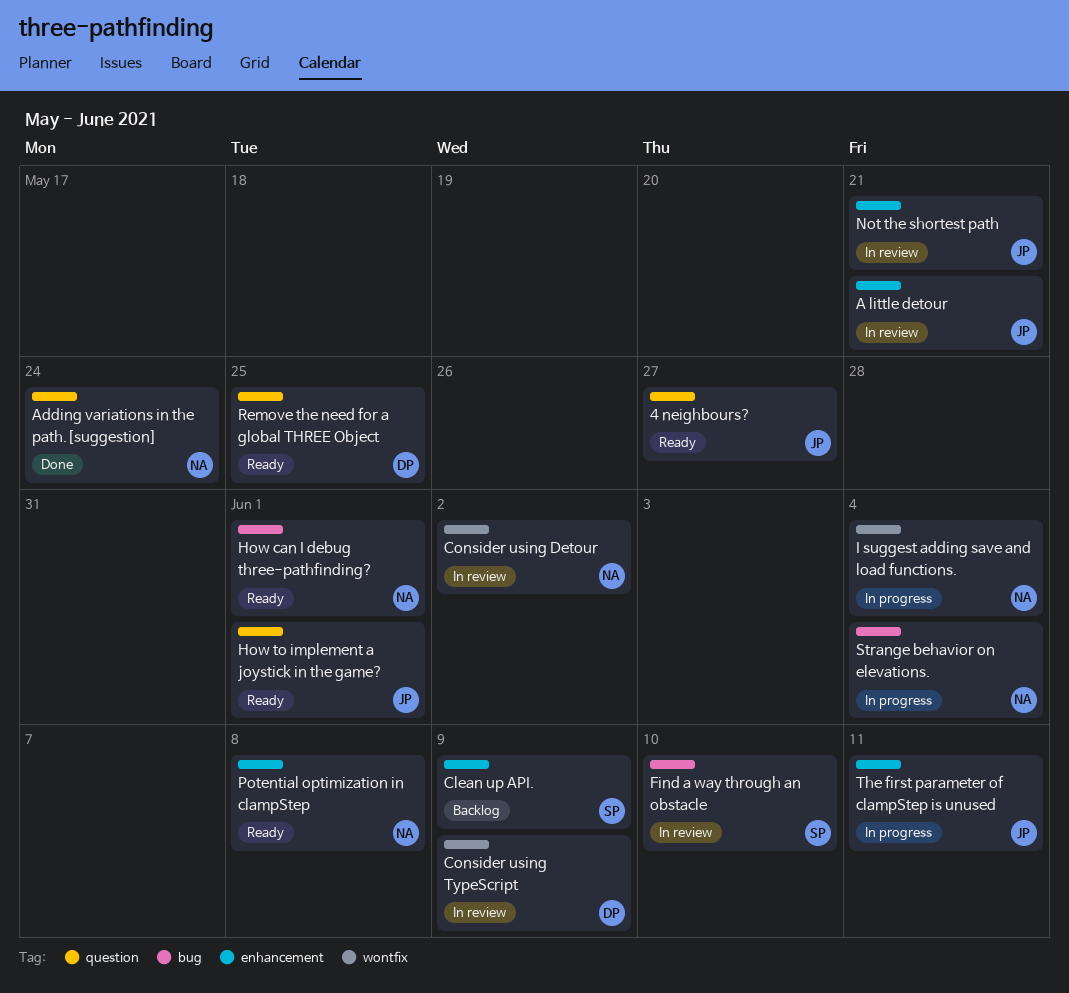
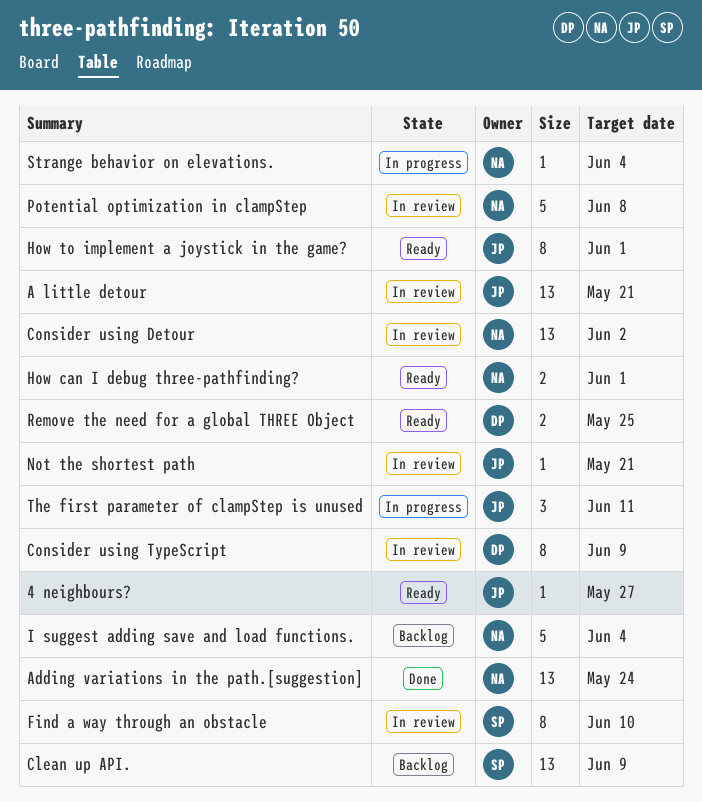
I suggest adding save and load functions., status: In progress -> Backlog
Potential optimization in clampStep, status: Ready -> In review

